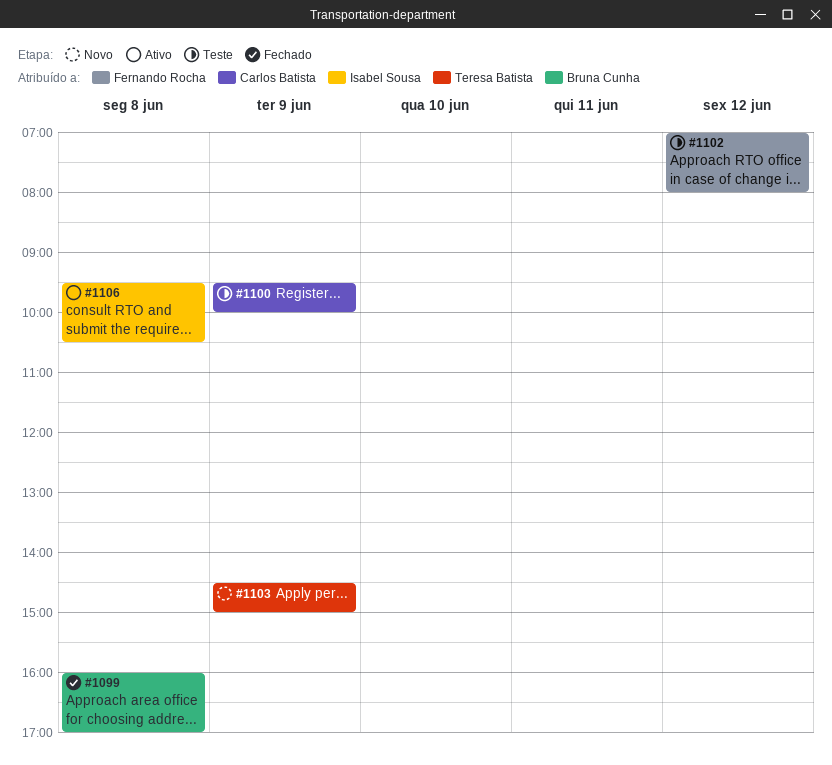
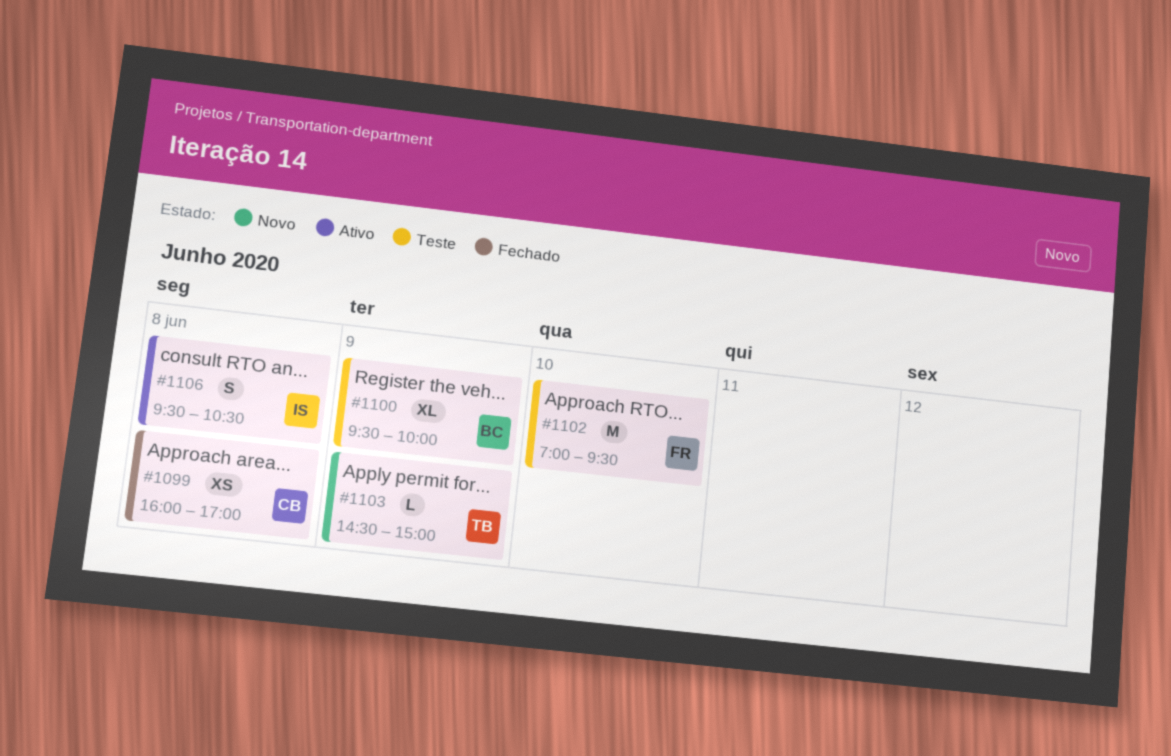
#1099, owner: Bruna Cunha -> Carlos Batista
#1100, owner: Carlos Batista -> Bruna Cunha
#1102, day: Jun 12 -> Jun 10
#1102, ends: 08:00 -> 09:30

